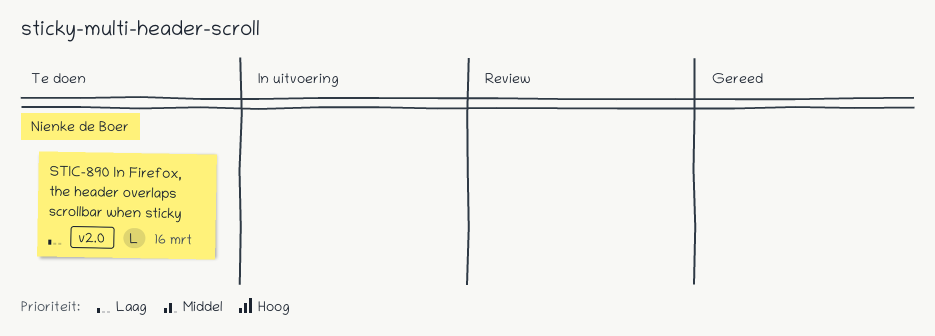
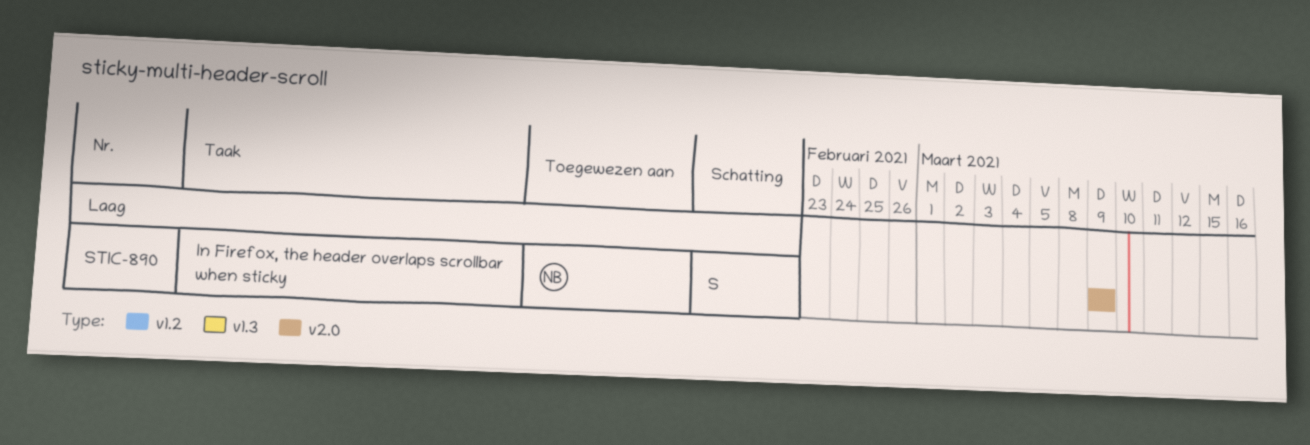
STIC-890, estimate: L -> S
STIC-890, due: Mar 16 -> Mar 9

